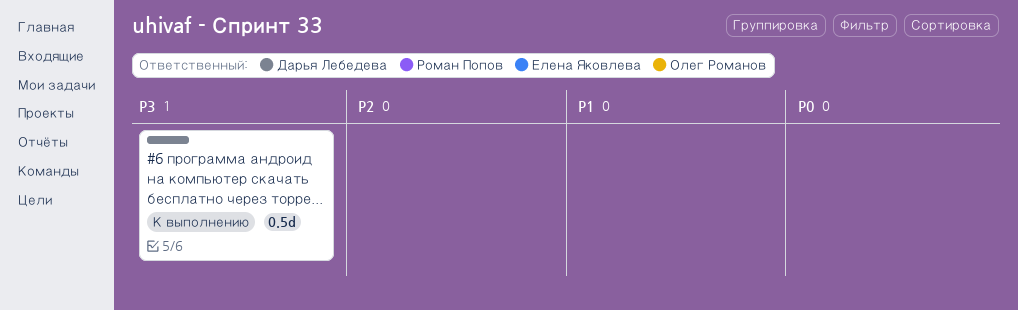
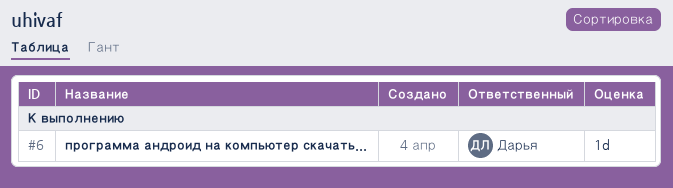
#6, estimate: 0.5d -> 1d

